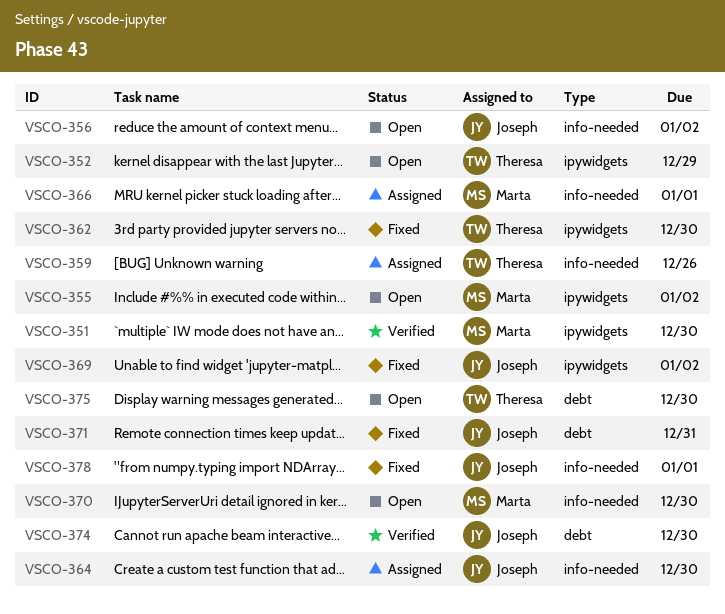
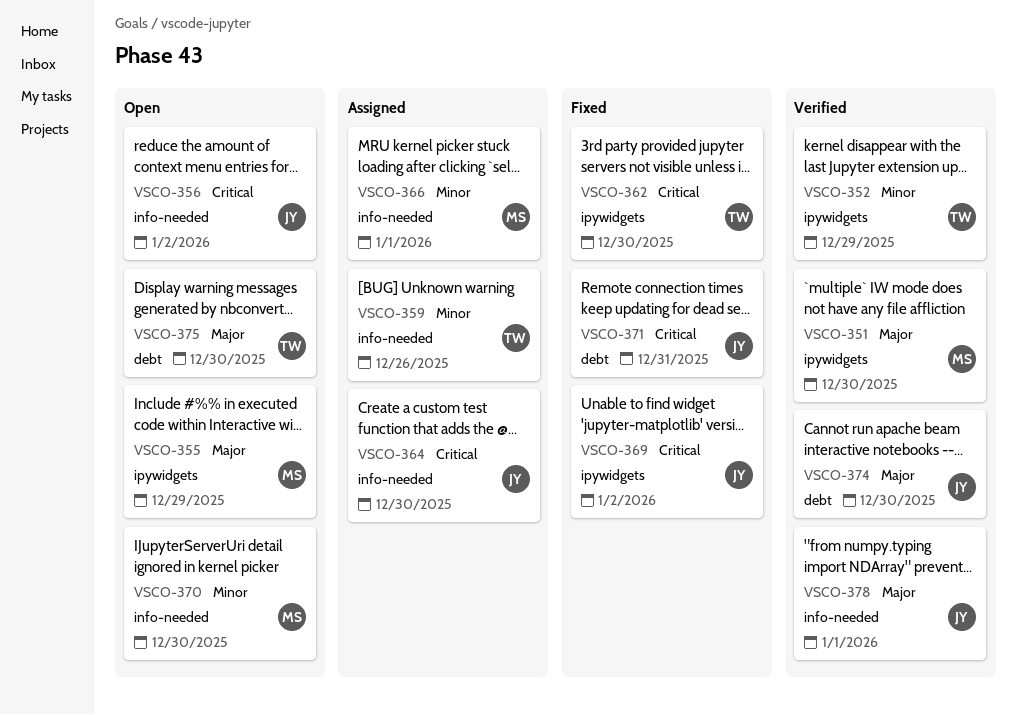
VSCO-352, status: Open -> Verified
VSCO-355, due: Jan 2 -> Dec 29
VSCO-378, status: Fixed -> Verified

